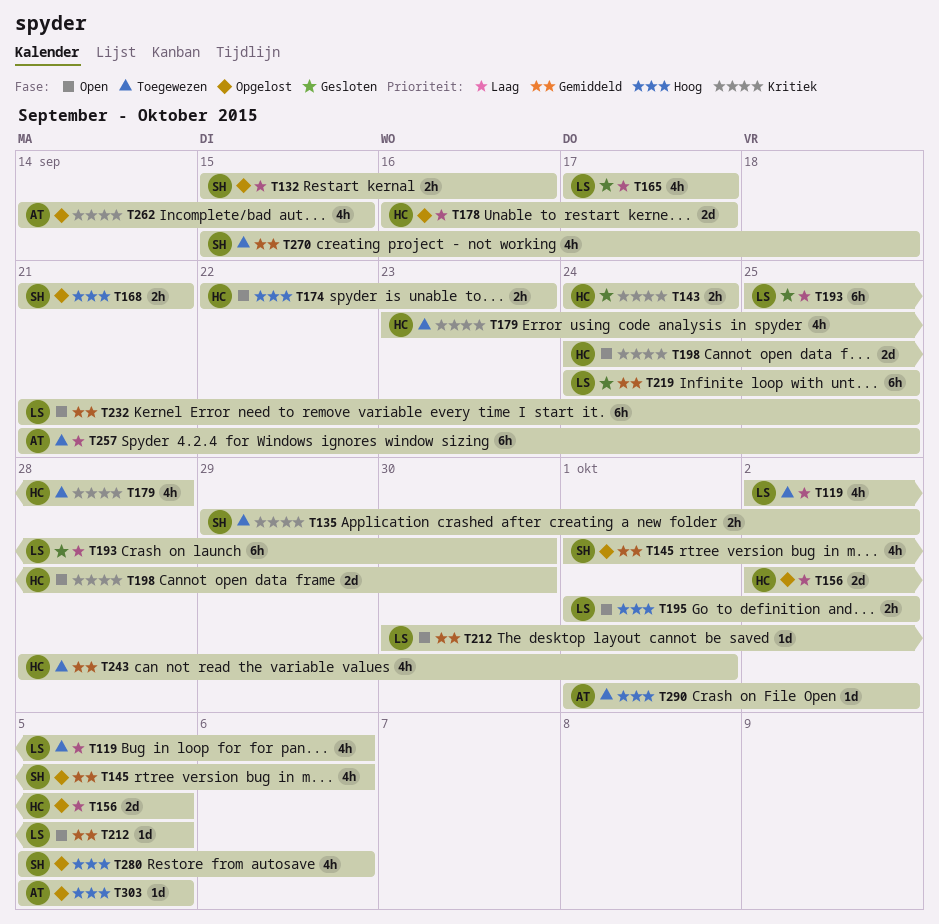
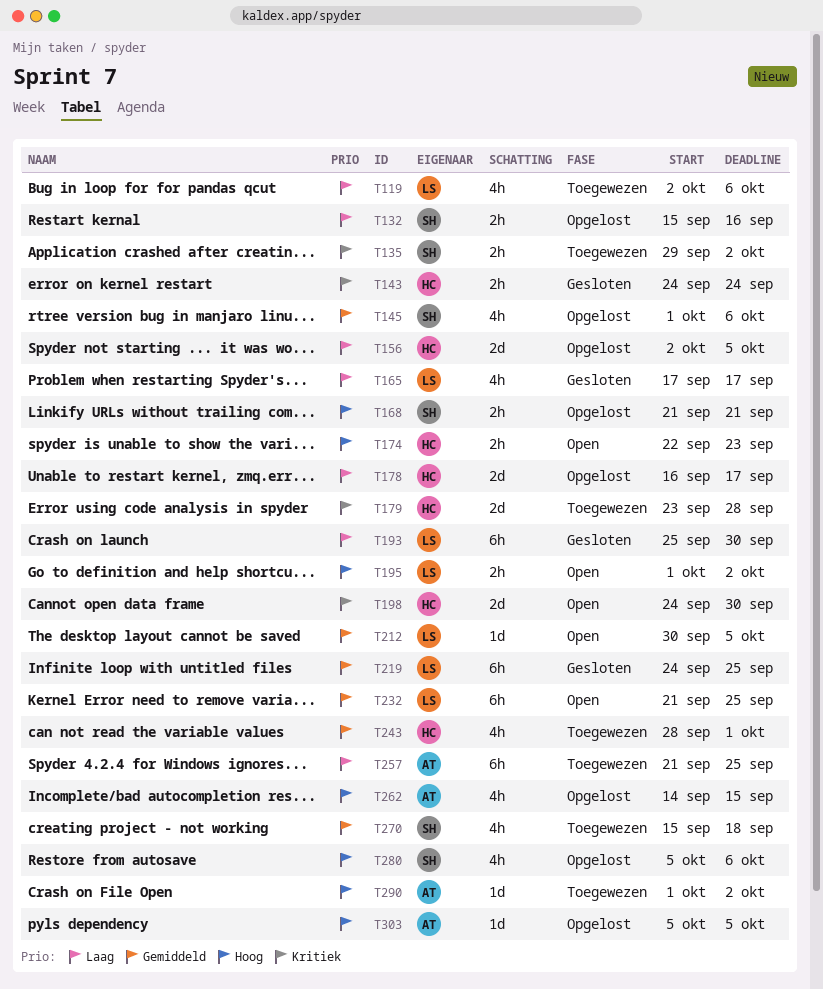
T179, estimate: 4h -> 2d
T262, priority: Kritiek -> Hoog

